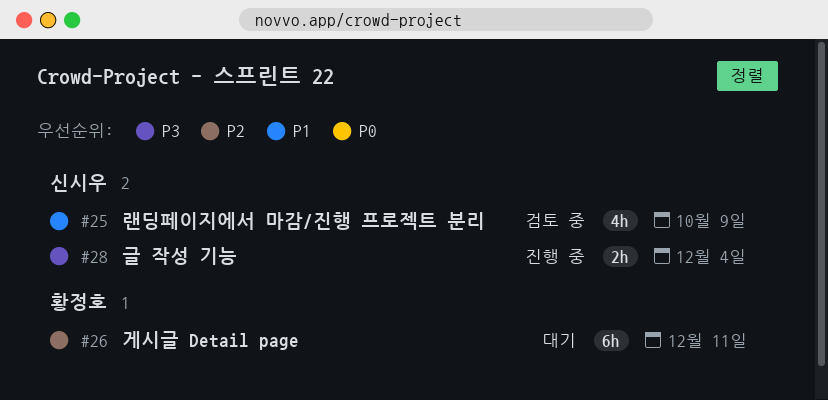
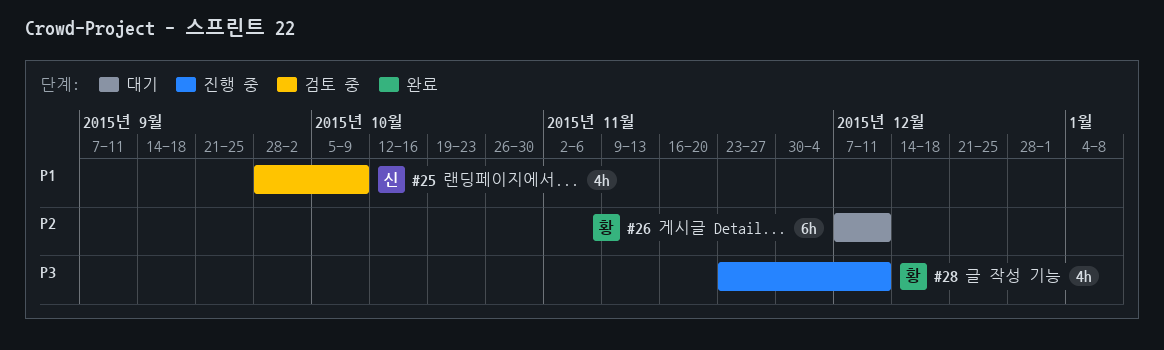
#28, owner: 신시우 -> 황정호
#28, estimate: 2h -> 4h
#28, due: Dec 4 -> Dec 11

